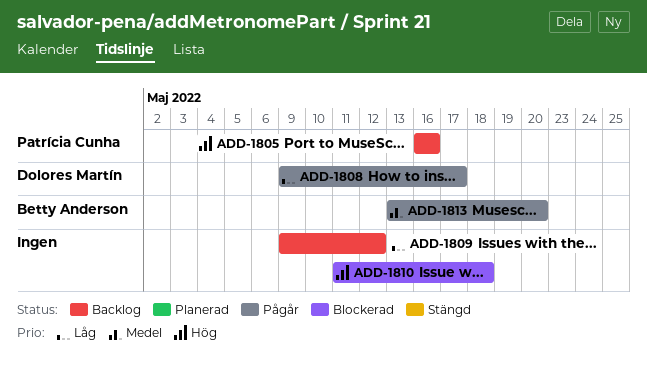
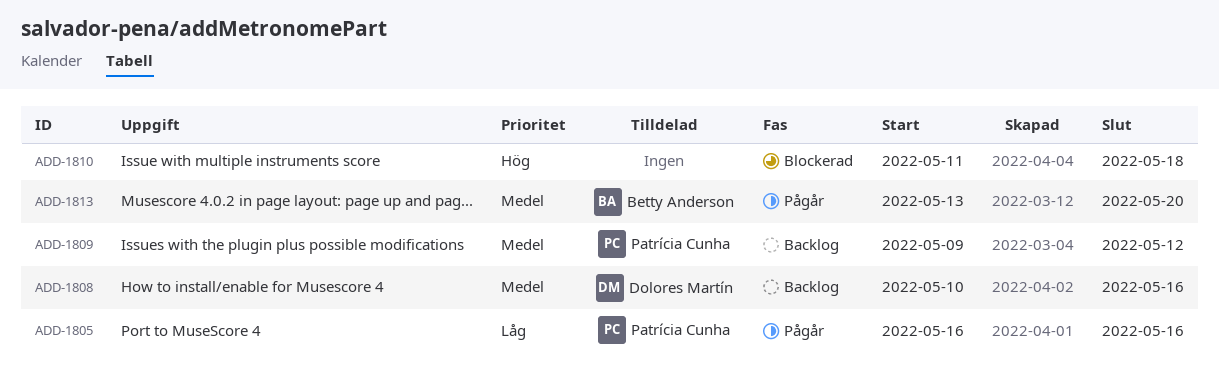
ADD-1805, status: Backlog -> Pågår
ADD-1805, priority: Hög -> Låg
ADD-1808, status: Pågår -> Backlog
ADD-1808, priority: Låg -> Medel
ADD-1808, start: May 9 -> May 10
ADD-1808, due: May 17 -> May 16
ADD-1809, owner: none -> Patrícia Cunha
ADD-1809, priority: Låg -> Medel

